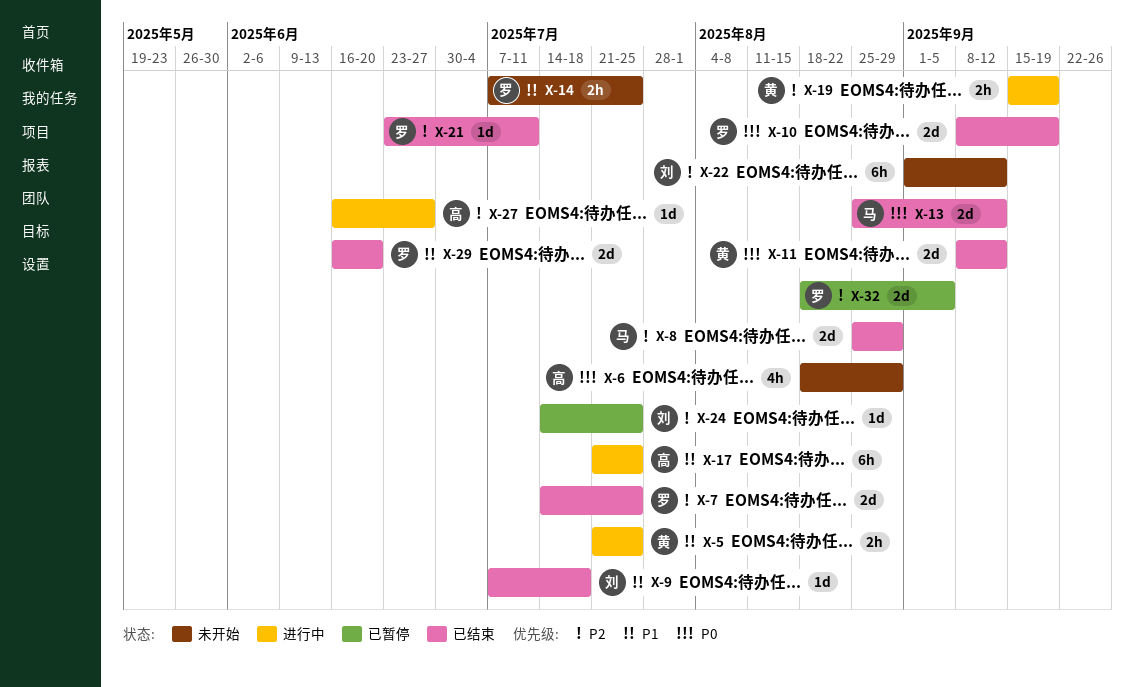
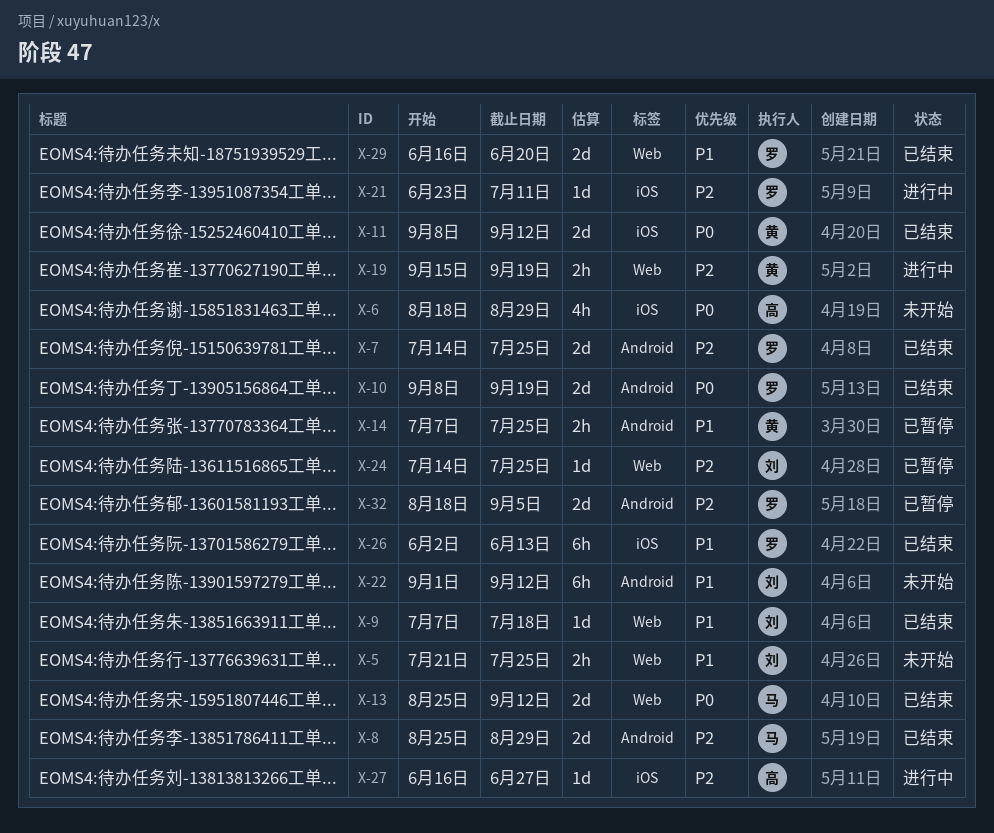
X-5, status: 进行中 -> 未开始
X-5, owner: 黄 -> 刘
X-14, status: 未开始 -> 已暂停
X-14, owner: 罗 -> 黄
X-17: present -> none
X-21, status: 已结束 -> 进行中
X-22, priority: P2 -> P1
X-26: none -> present

